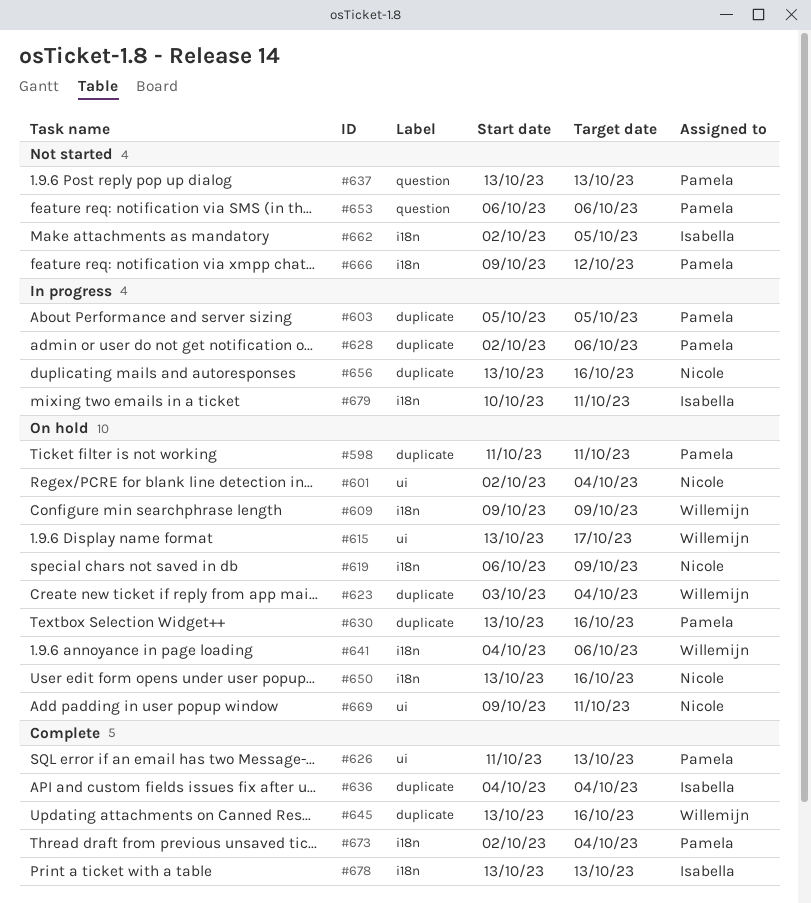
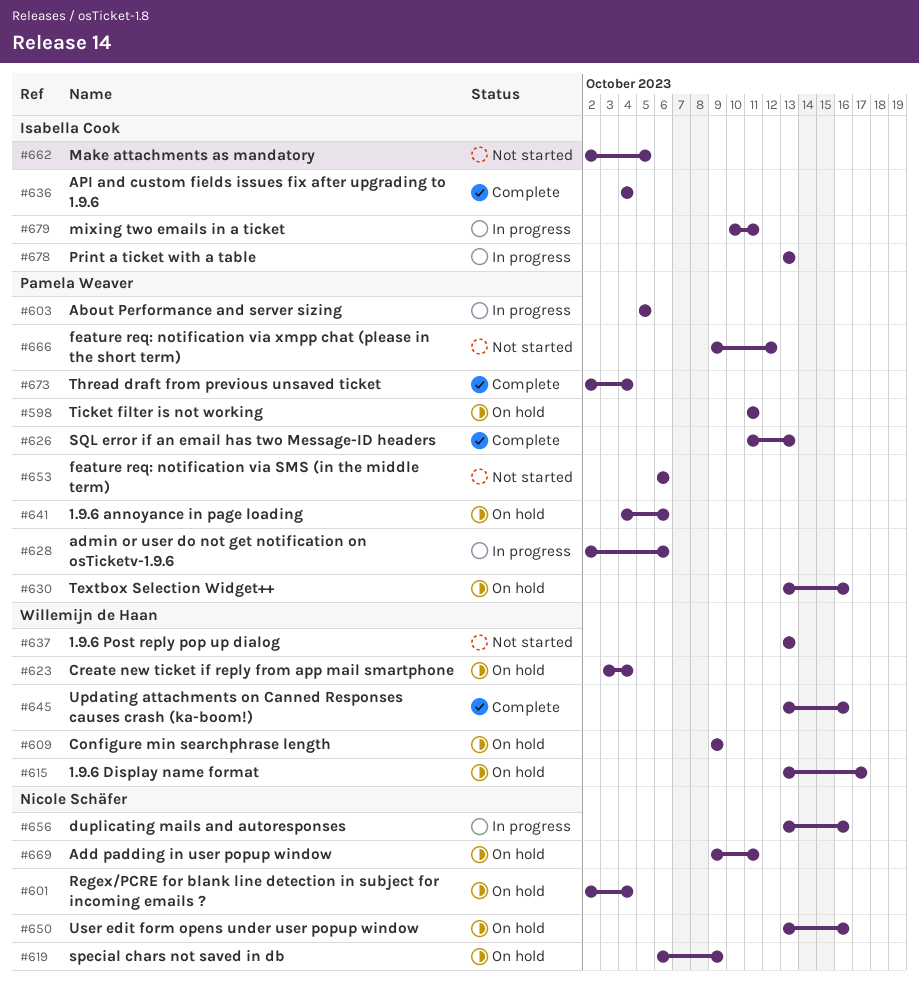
#637, owner: Pamela Weaver -> Willemijn de Haan
#641, owner: Willemijn de Haan -> Pamela Weaver
#678, status: Complete -> In progress

